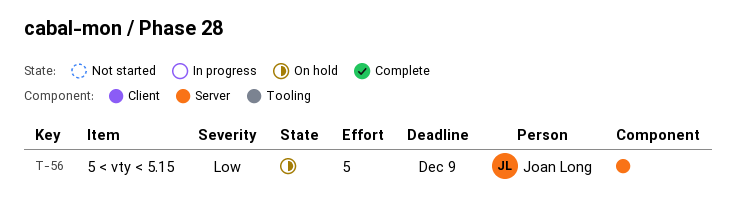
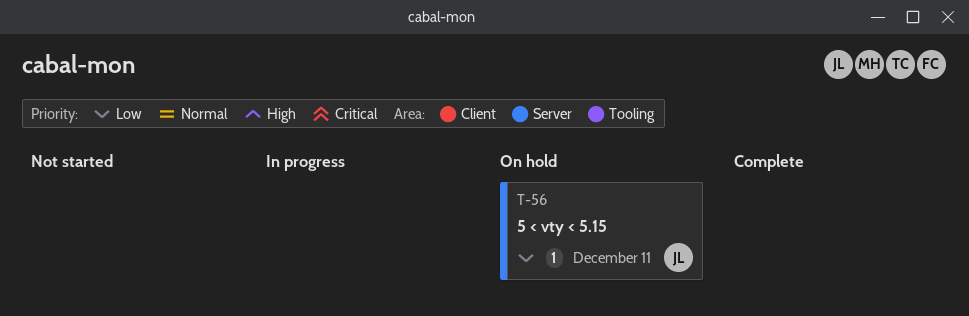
T-56, estimate: 5 -> 1
T-56, due: Dec 9 -> Dec 11

